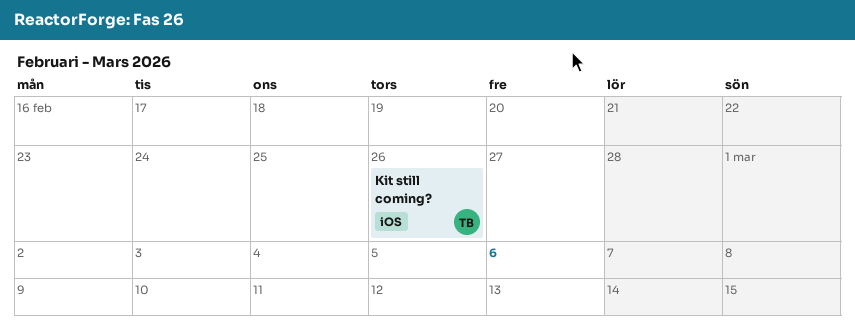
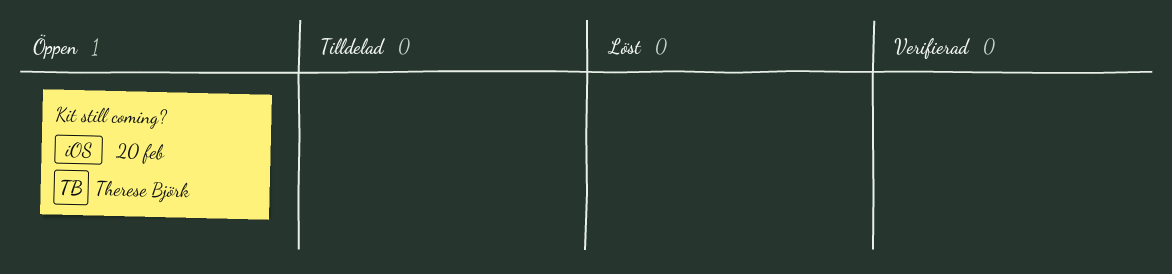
Kit still coming?, due: Feb 26 -> Feb 20

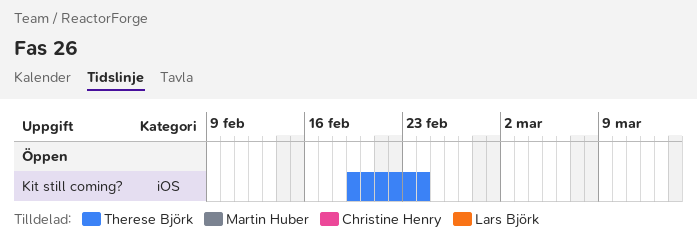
Kit still coming?, due: Feb 20 -> Feb 24

